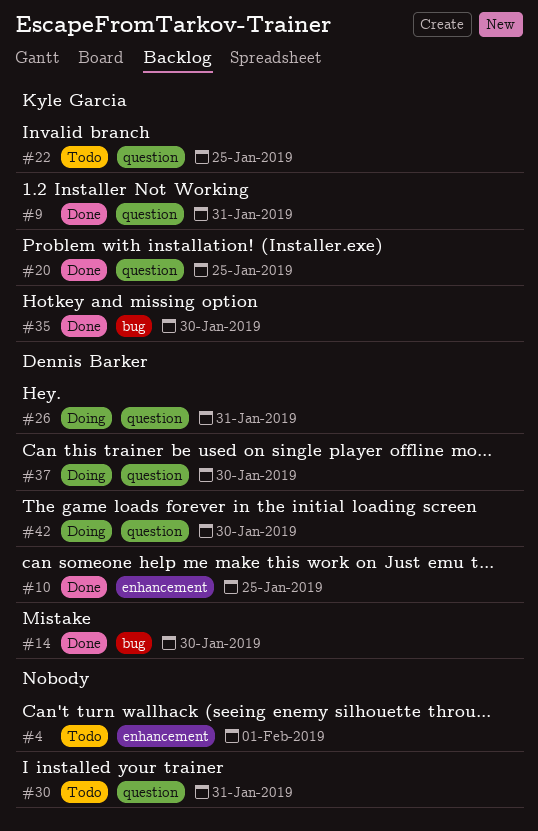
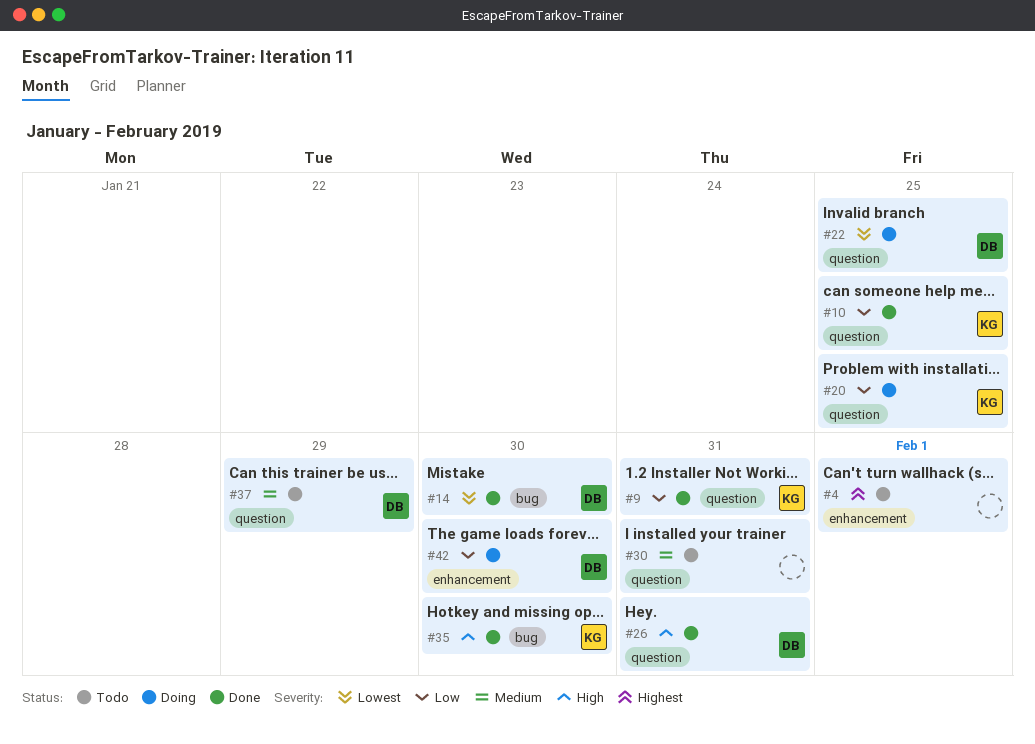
#10, owner: Dennis Barker -> Kyle Garcia
#10, label: enhancement -> question
#20, status: Done -> Doing
#22, status: Todo -> Doing
#22, owner: Kyle Garcia -> Dennis Barker
#26, status: Doing -> Done
#37, status: Doing -> Todo
#37, due: Jan 30 -> Jan 29
#42, label: question -> enhancement

